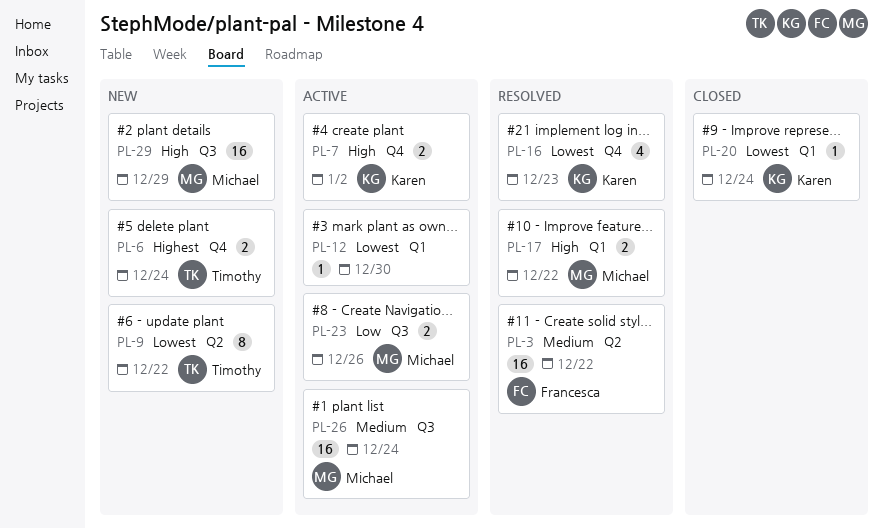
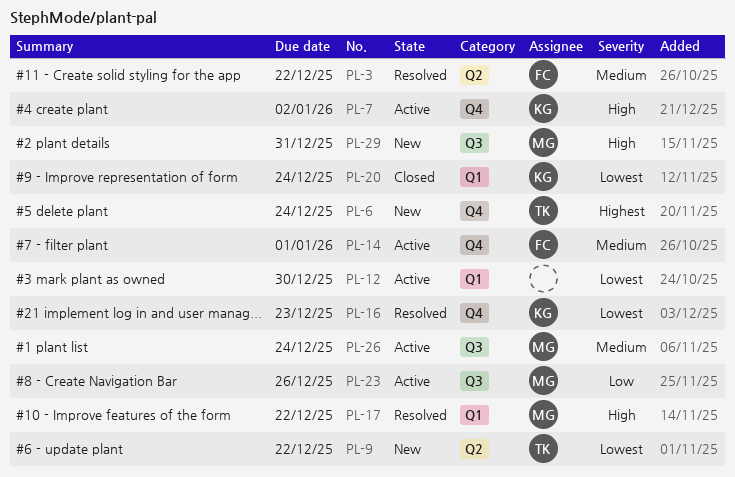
PL-14: none -> present
PL-29, due: Dec 29 -> Dec 31

